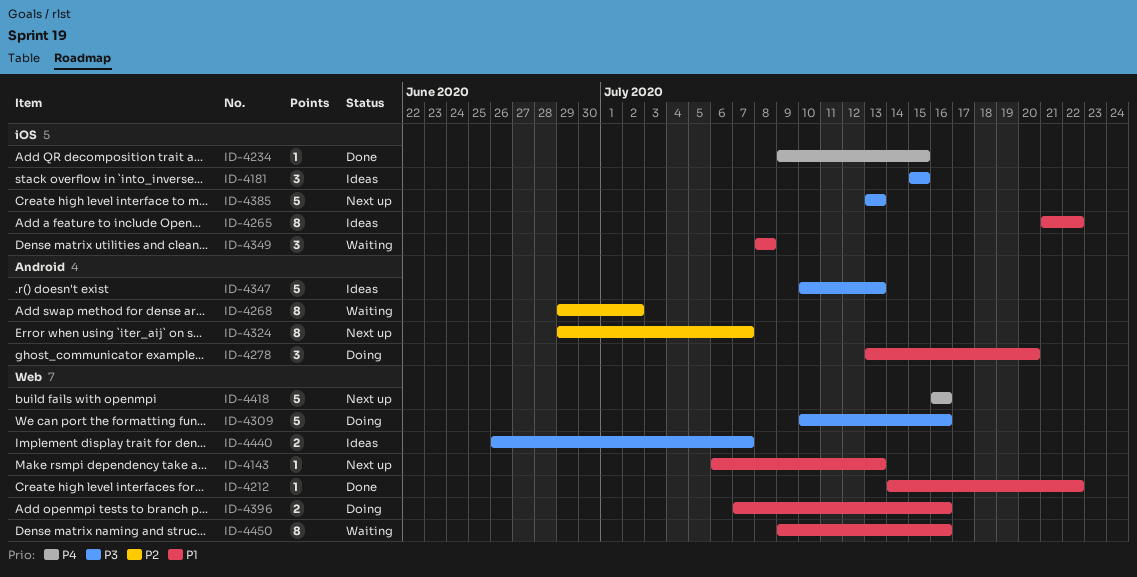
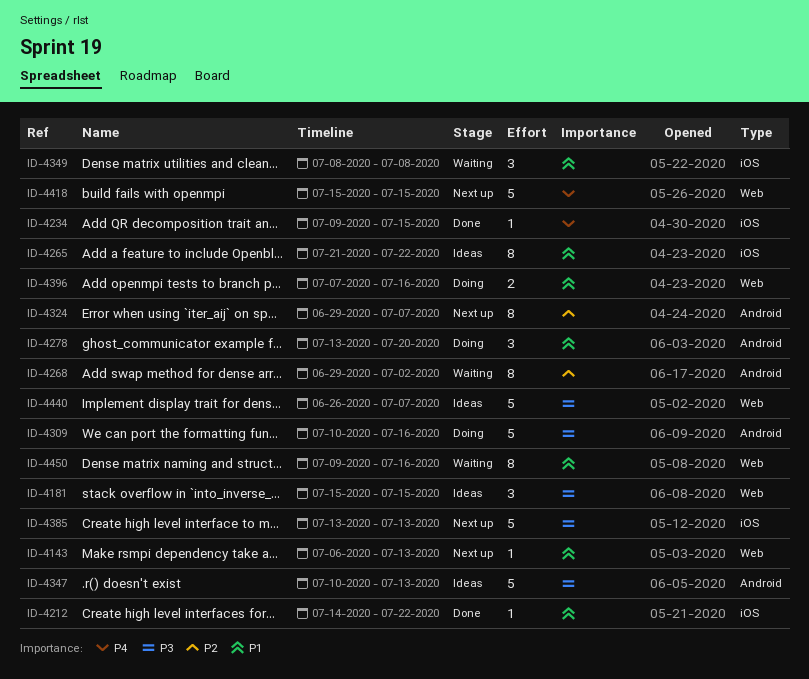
ID-4181, label: iOS -> Web
ID-4212, label: Web -> iOS
ID-4309, label: Web -> Android
ID-4418, start: Jul 16 -> Jul 15
ID-4418, due: Jul 16 -> Jul 15
ID-4440, estimate: 2 -> 5

